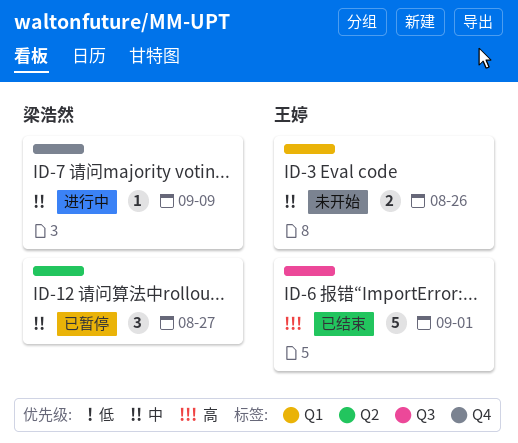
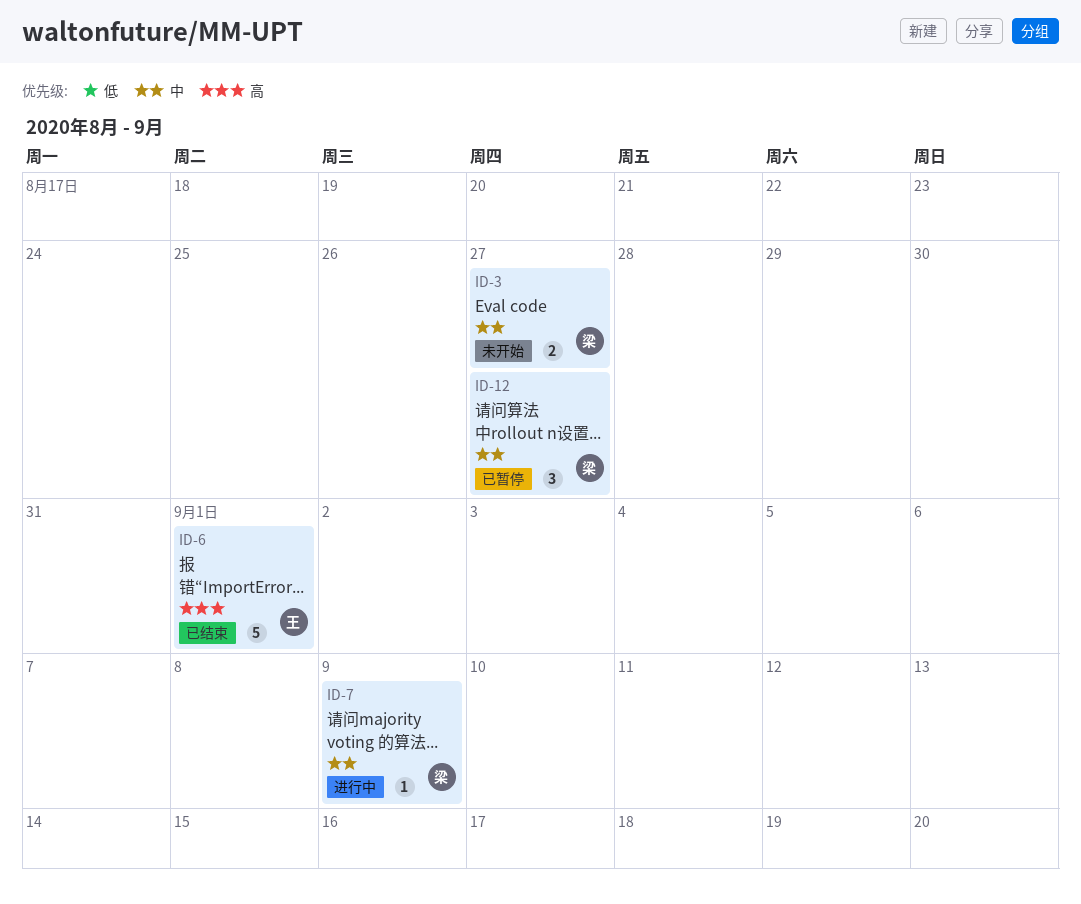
ID-3, owner: 王婷 -> 梁浩然
ID-3, due: Aug 26 -> Aug 27

